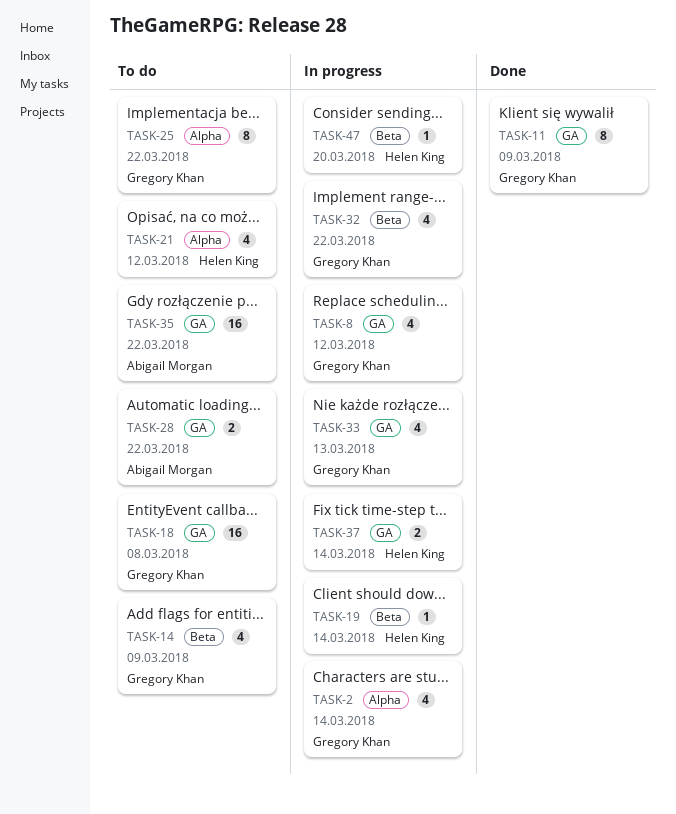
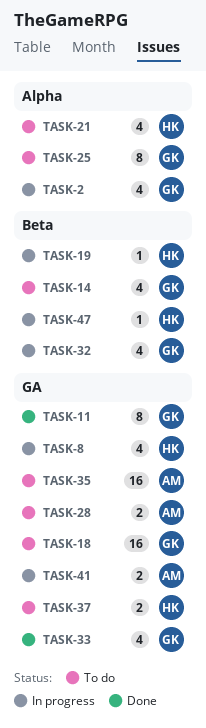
TASK-8, owner: Gregory Khan -> Helen King
TASK-33, status: In progress -> Done
TASK-37, status: In progress -> To do
TASK-41: none -> present

